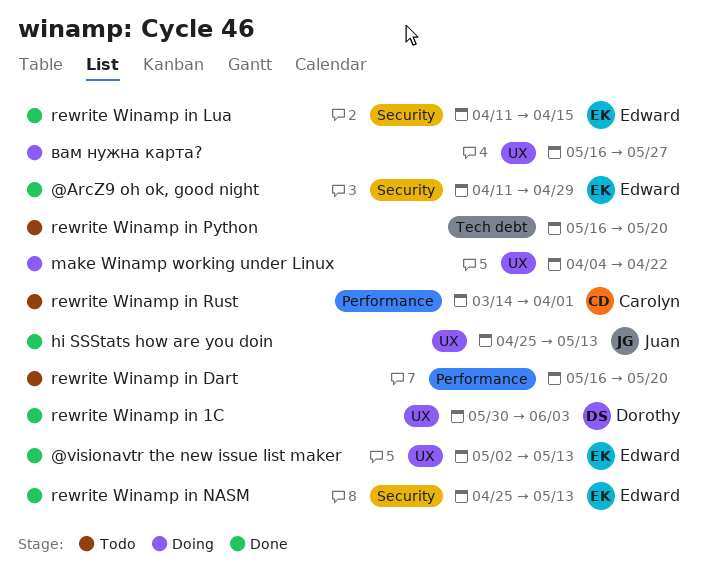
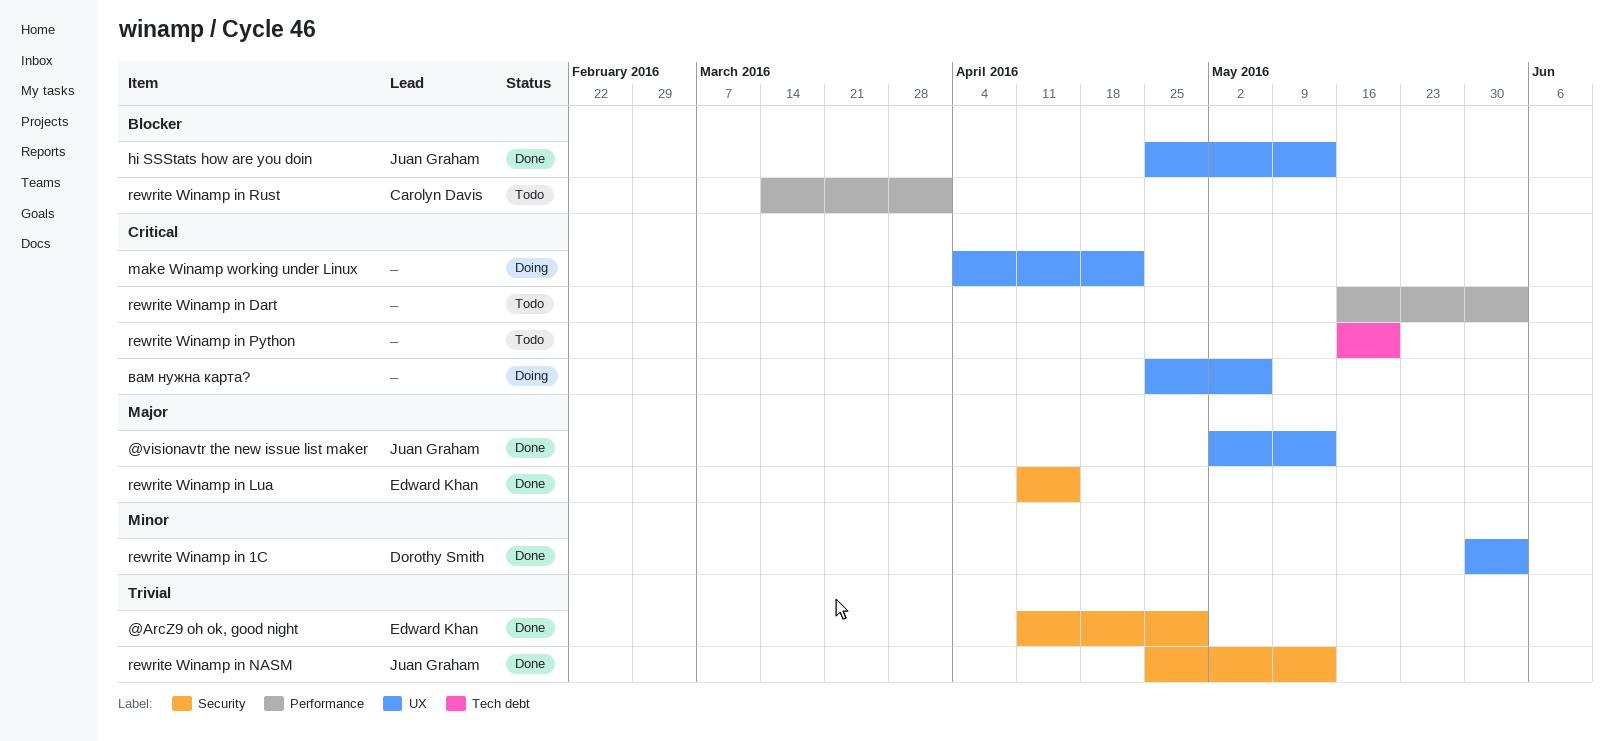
@visionavtr the new issue list maker, owner: Edward Khan -> Juan Graham
rewrite Winamp in Dart, due: May 20 -> Jun 3
rewrite Winamp in NASM, owner: Edward Khan -> Juan Graham
вам нужна карта?, start: May 16 -> Apr 25
вам нужна карта?, due: May 27 -> May 6

